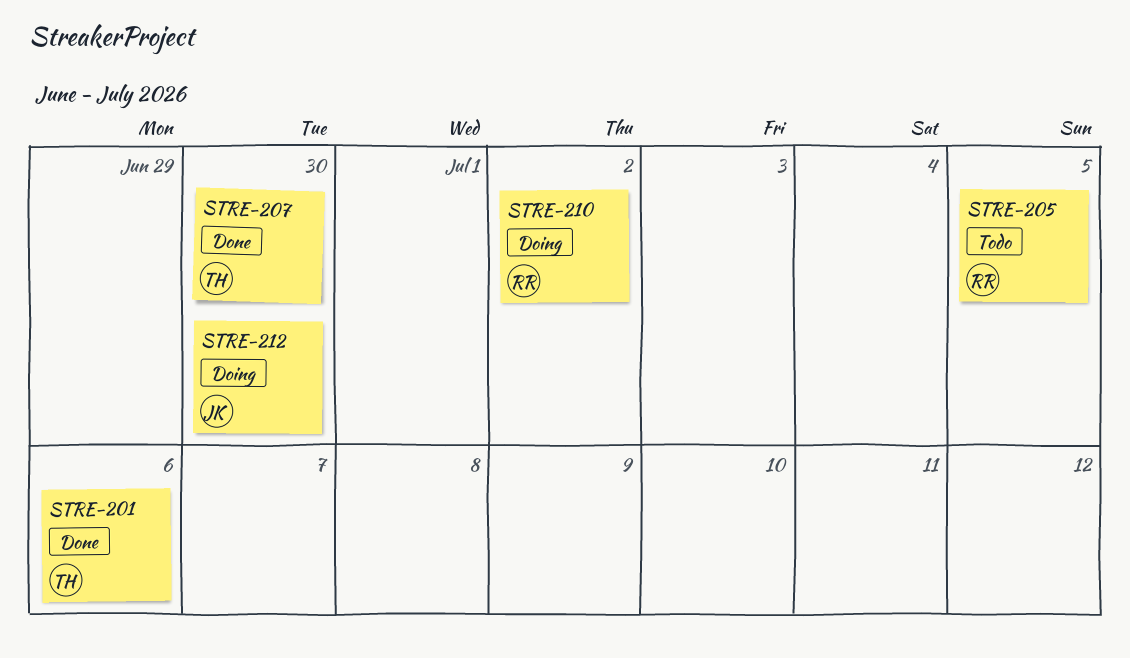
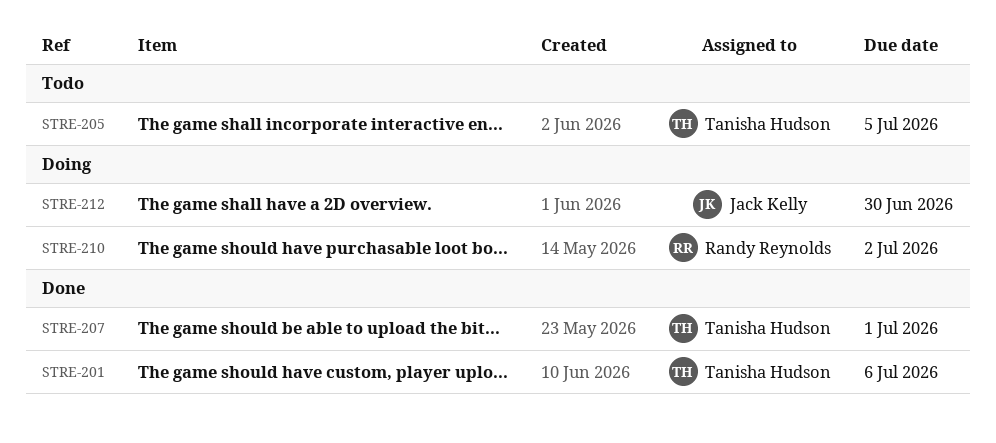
STRE-205, owner: Randy Reynolds -> Tanisha Hudson
STRE-207, due: Jun 30 -> Jul 1

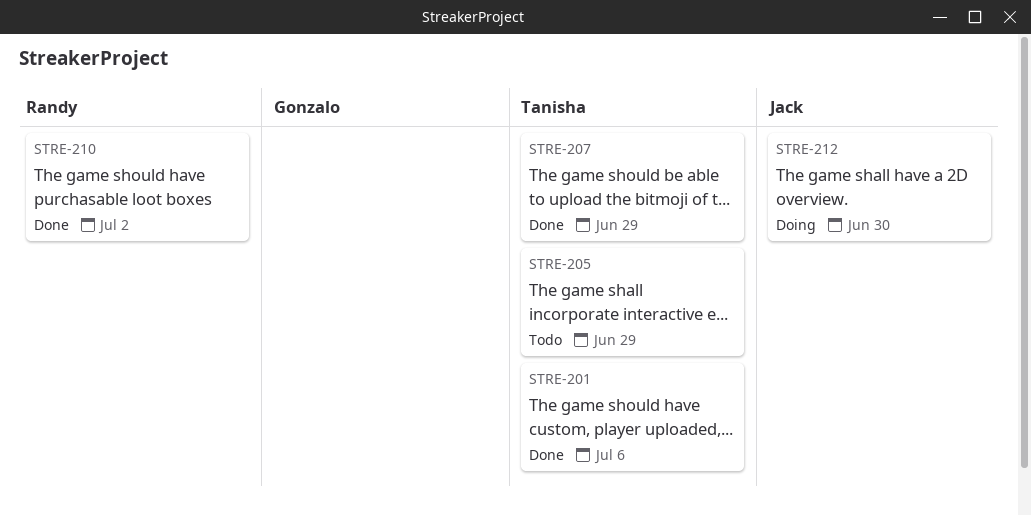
STRE-205, due: Jul 5 -> Jun 29
STRE-207, due: Jul 1 -> Jun 29
STRE-210, status: Doing -> Done

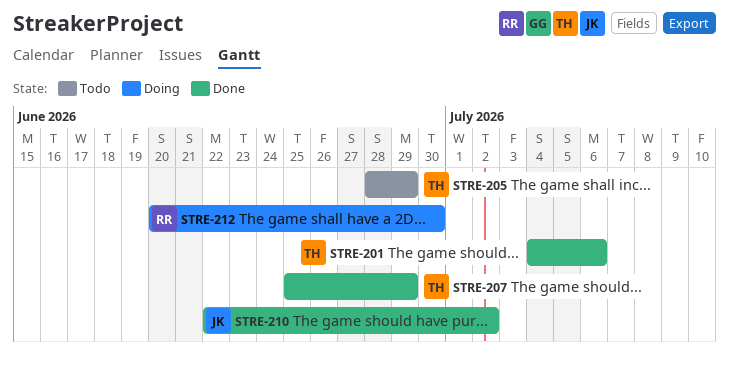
STRE-210, owner: Randy -> Jack
STRE-212, owner: Jack -> Randy

